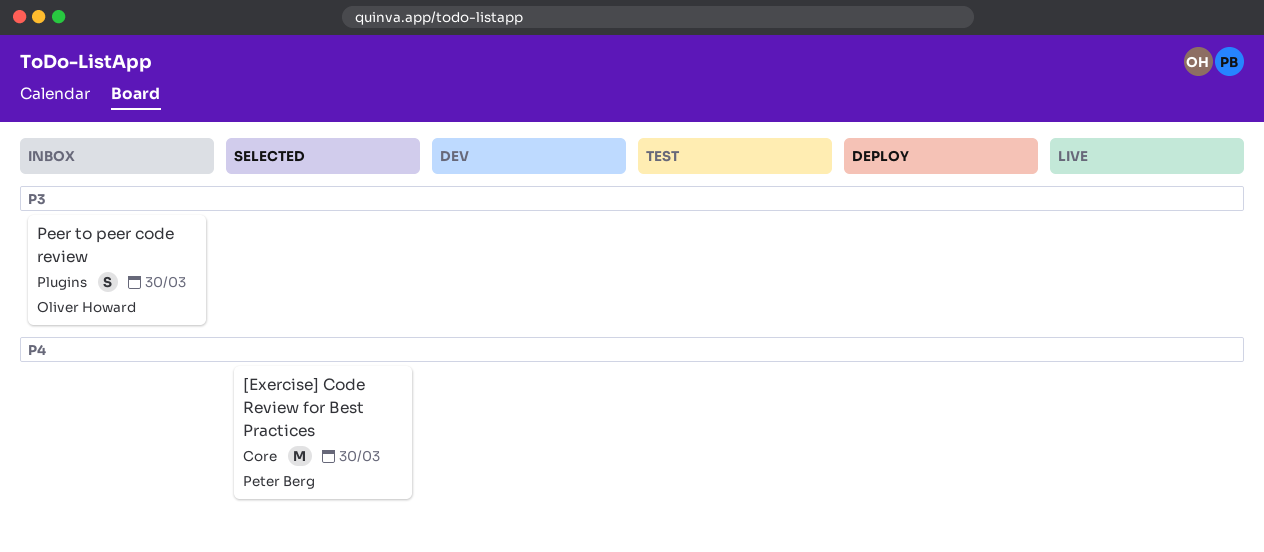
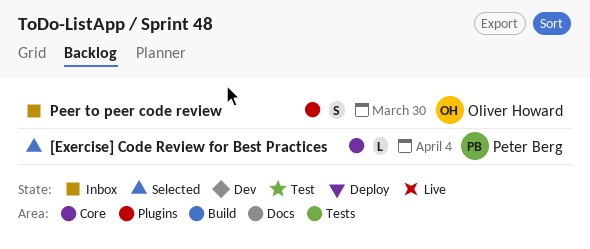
[Exercise] Code Review for Best Practices, estimate: M -> L
[Exercise] Code Review for Best Practices, due: Mar 30 -> Apr 4

